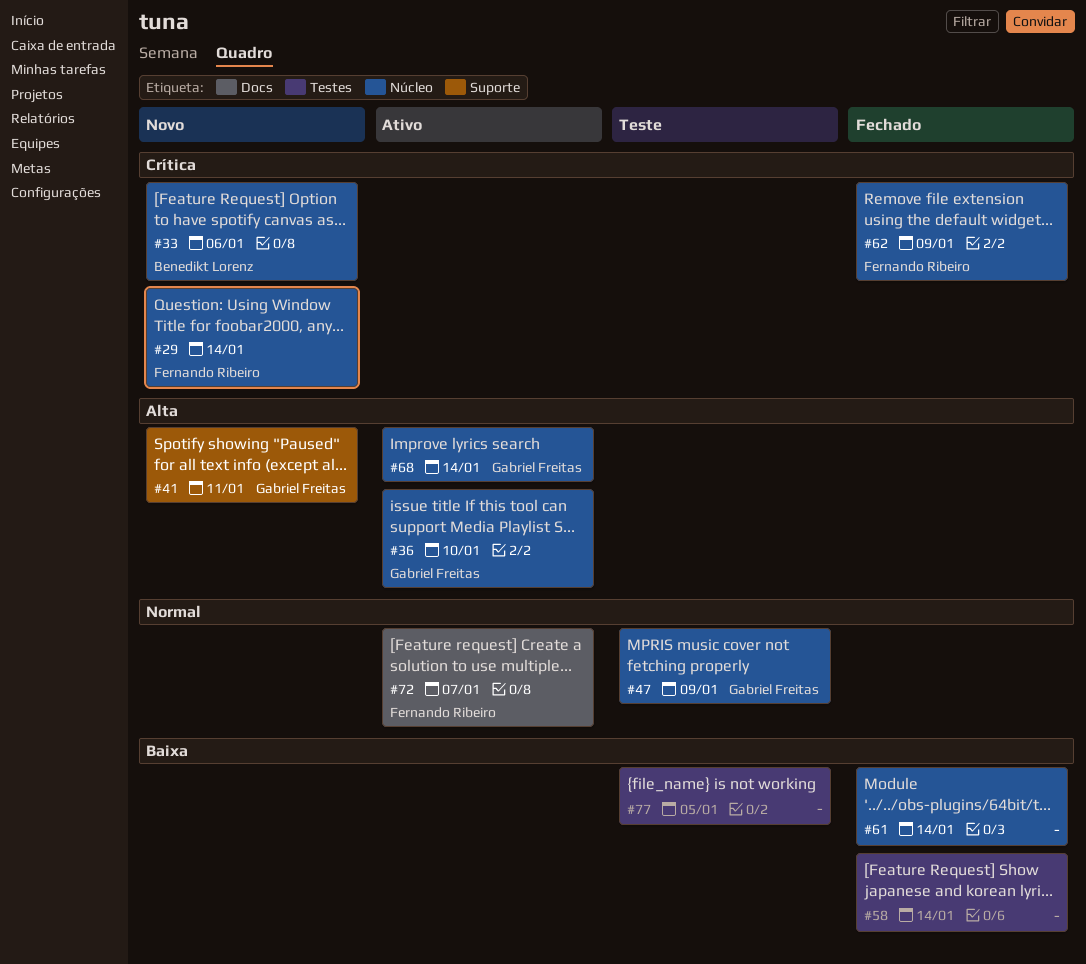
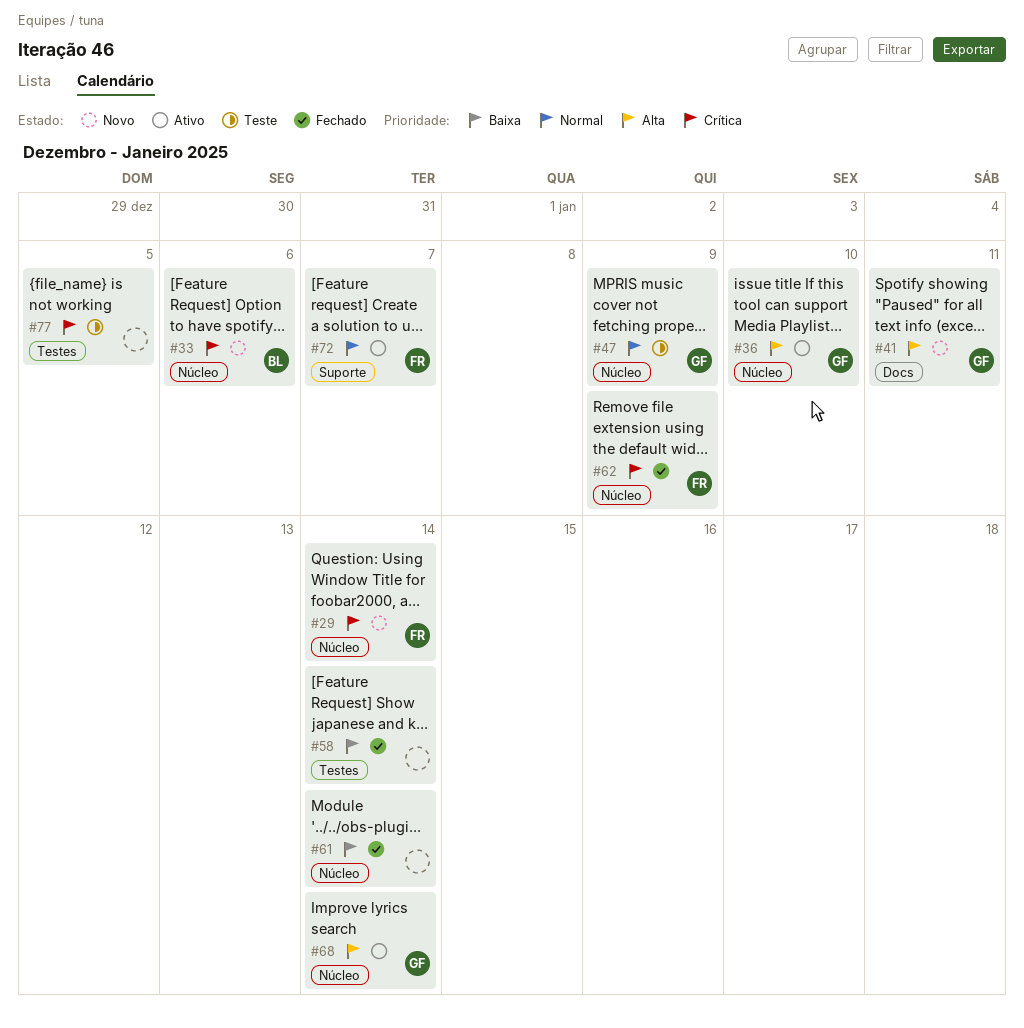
#41, label: Suporte -> Docs
#72, label: Docs -> Suporte
#77, priority: Baixa -> Crítica

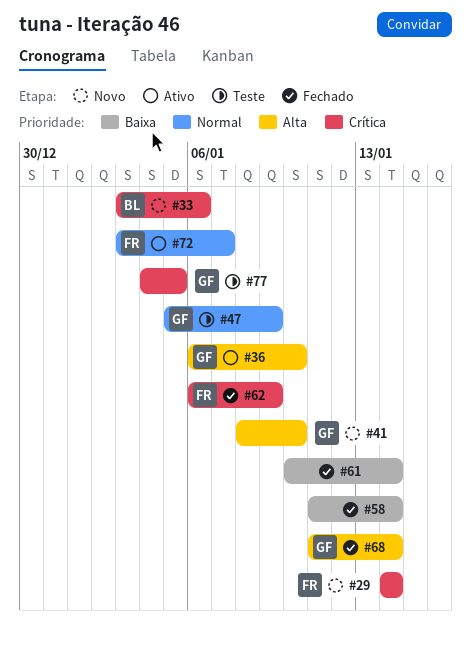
#41, due: Jan 11 -> Jan 10
#68, status: Ativo -> Fechado
#77, owner: none -> GF

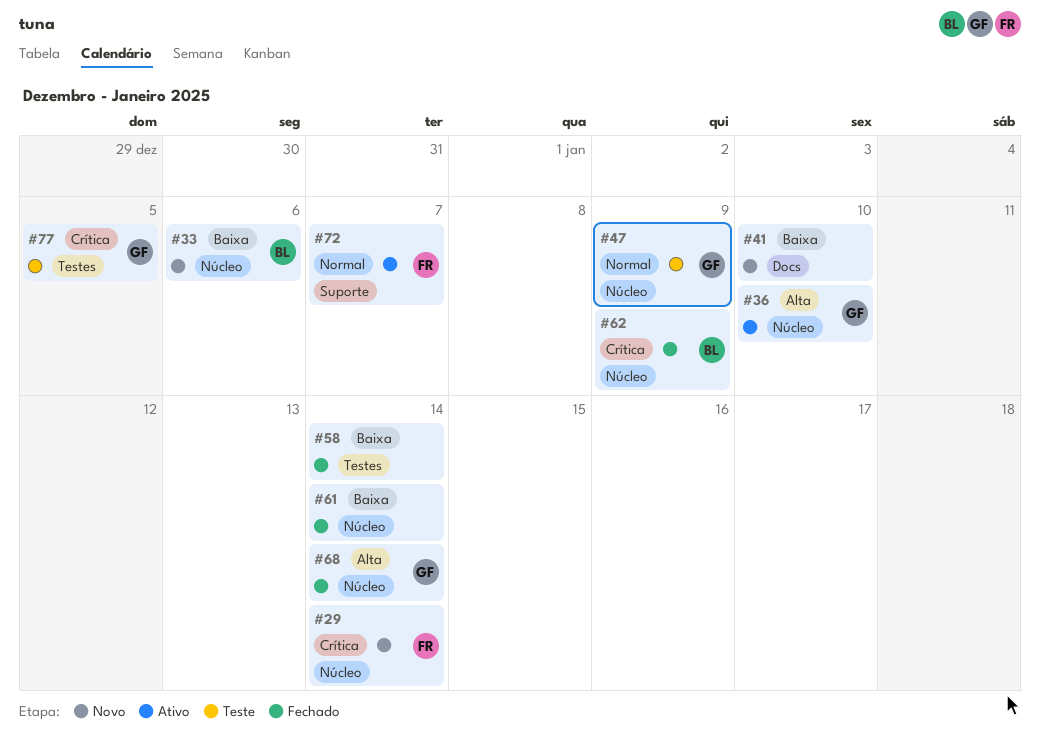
#33, priority: Crítica -> Baixa
#41, owner: GF -> none
#41, priority: Alta -> Baixa
#62, owner: FR -> BL

